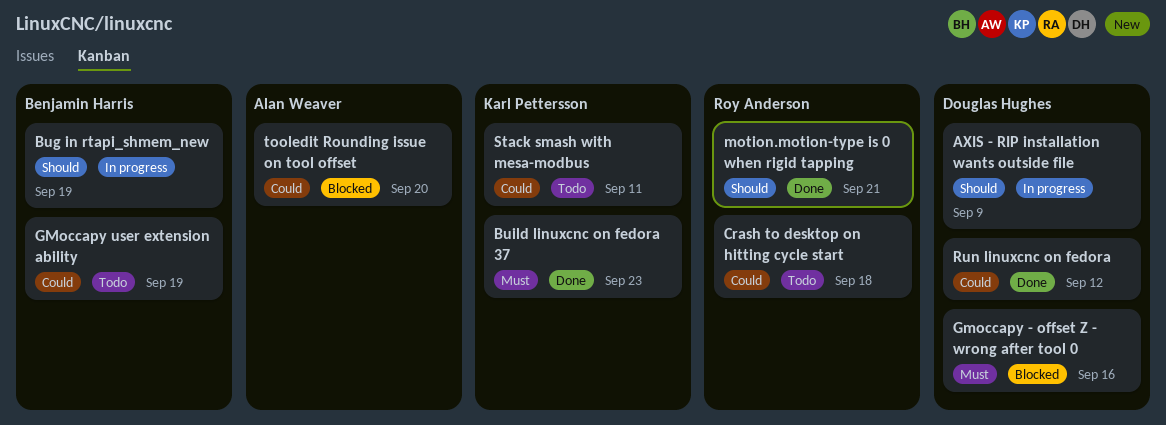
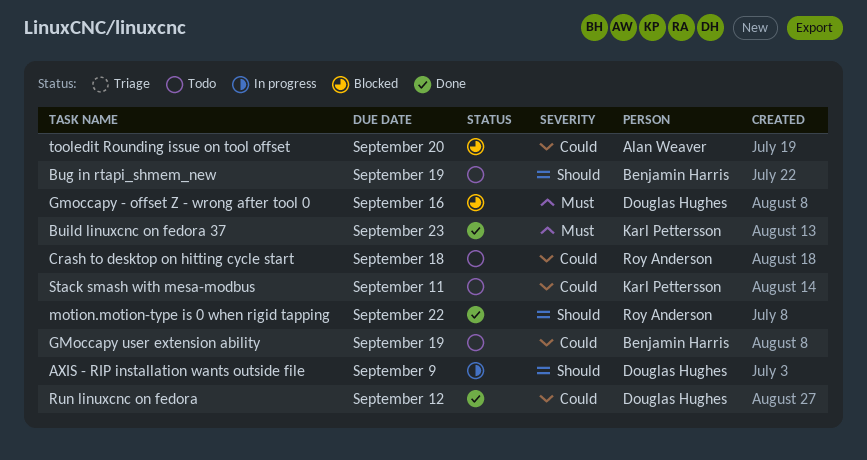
Bug in rtapi_shmem_new, status: In progress -> Todo
motion.motion-type is 0 when rigid tapping, due: Sep 21 -> Sep 22

